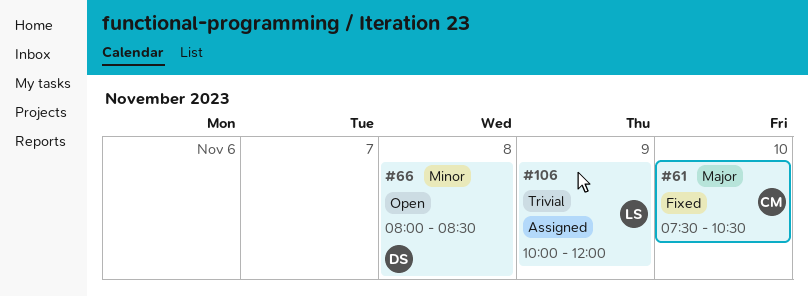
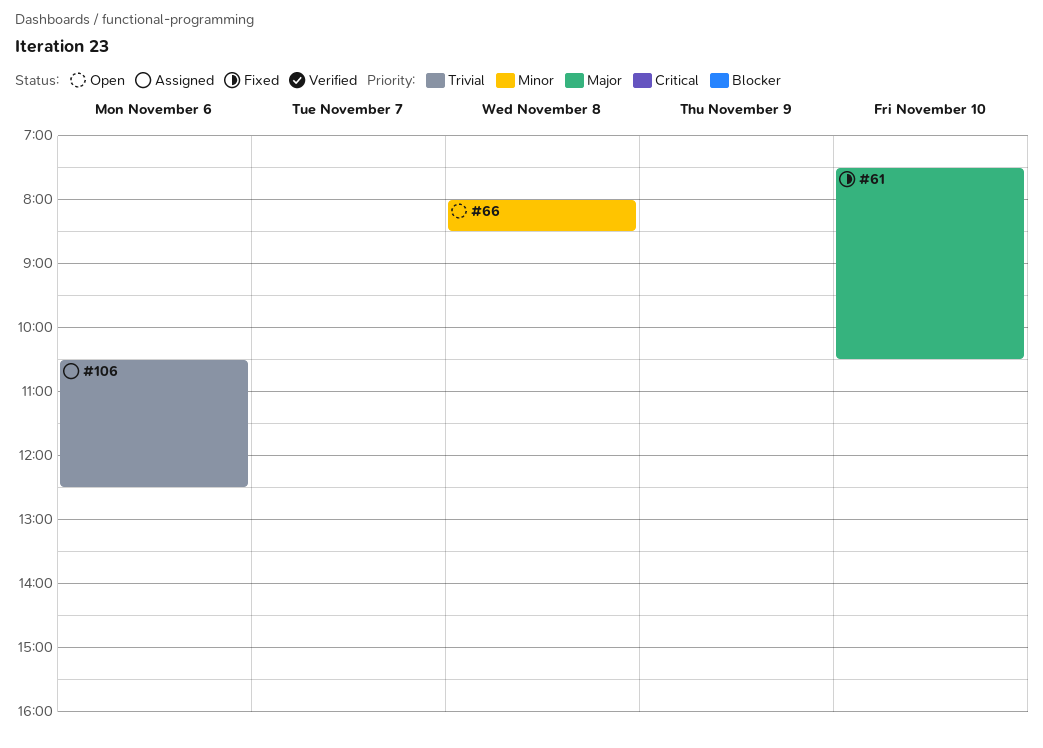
#106, day: Nov 9 -> Nov 6
#106, begins: 10:00 -> 10:30
#106, ends: 12:00 -> 12:30

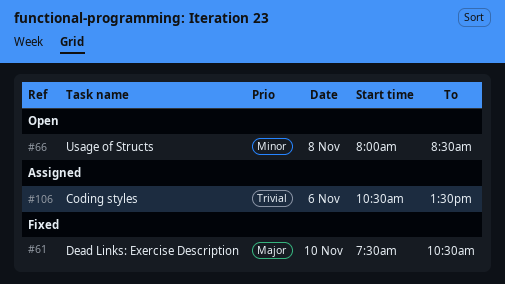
#106, ends: 12:30 -> 13:30

